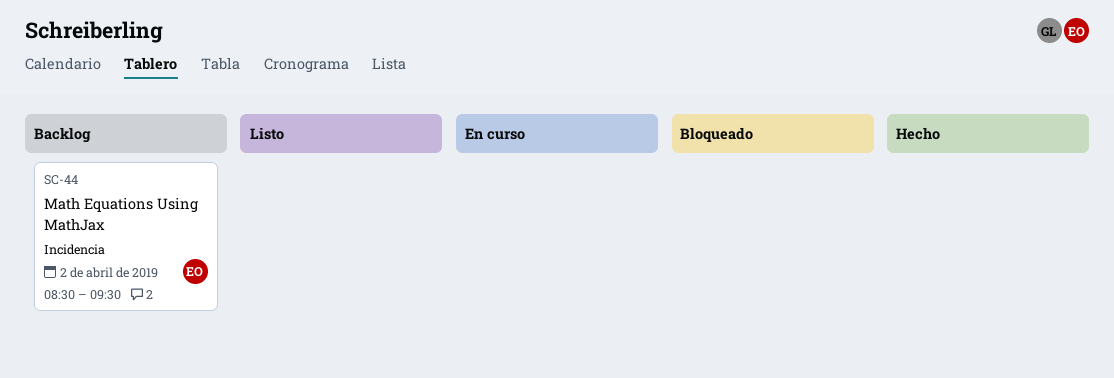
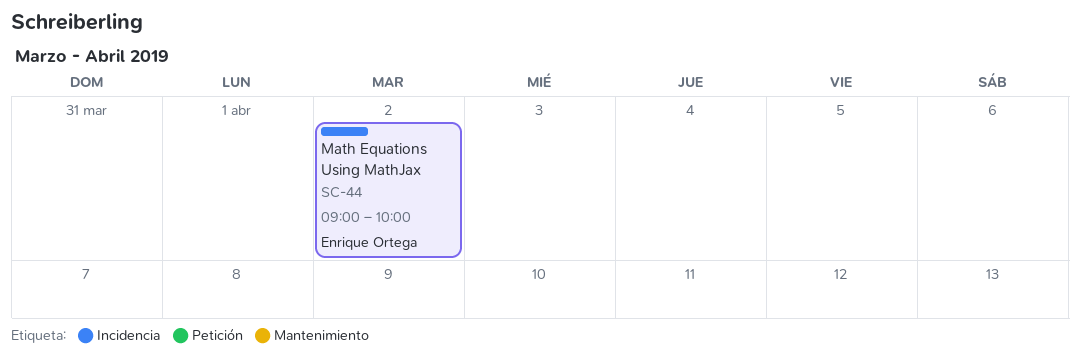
SC-44, begins: 08:30 -> 09:00
SC-44, ends: 09:30 -> 10:00

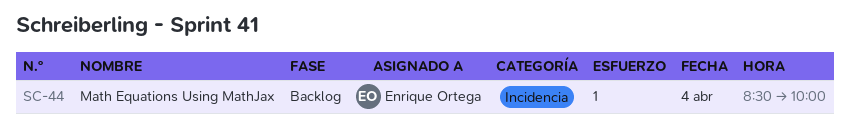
SC-44, day: Apr 2 -> Apr 4
SC-44, begins: 09:00 -> 08:30

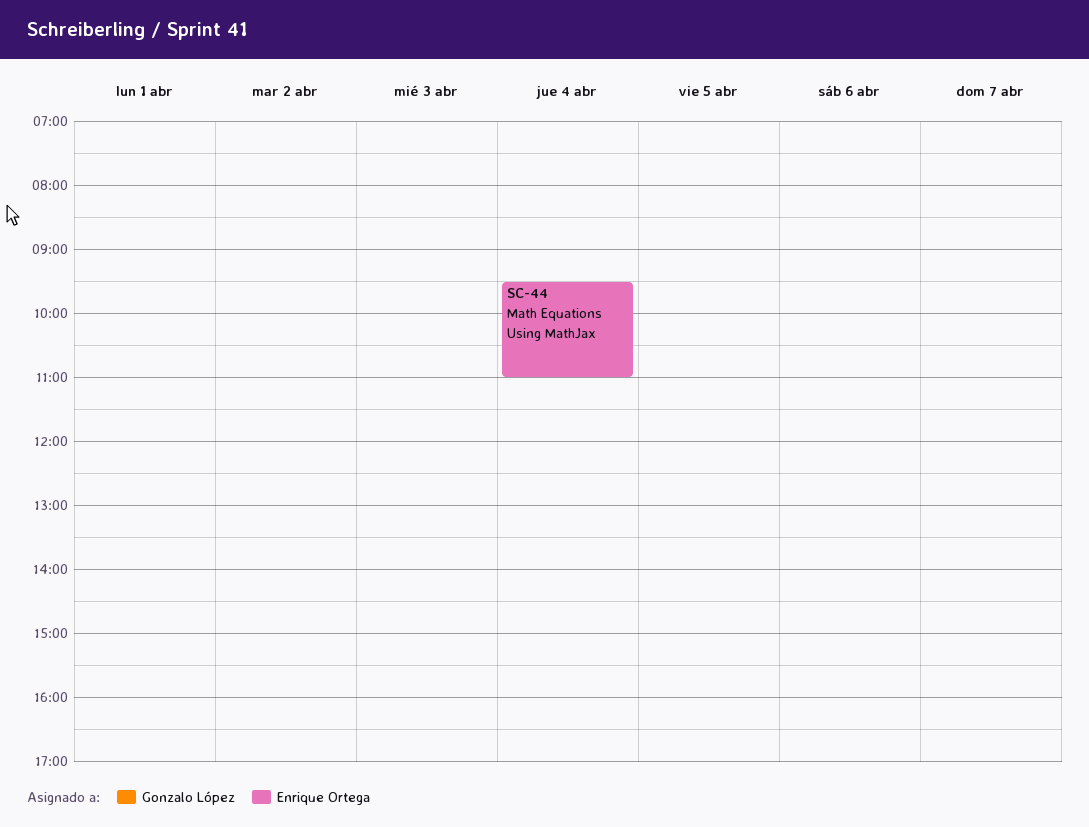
SC-44, begins: 08:30 -> 09:30
SC-44, ends: 10:00 -> 11:00

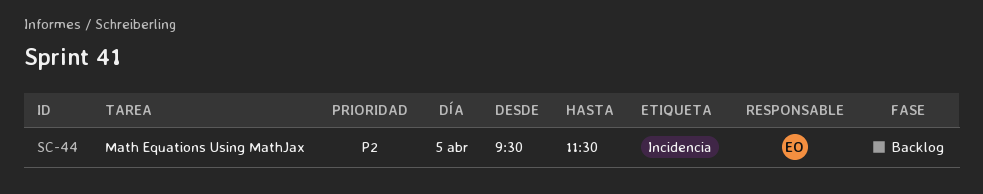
SC-44, day: Apr 4 -> Apr 5
SC-44, ends: 11:00 -> 11:30

